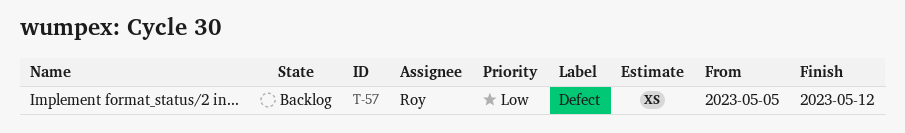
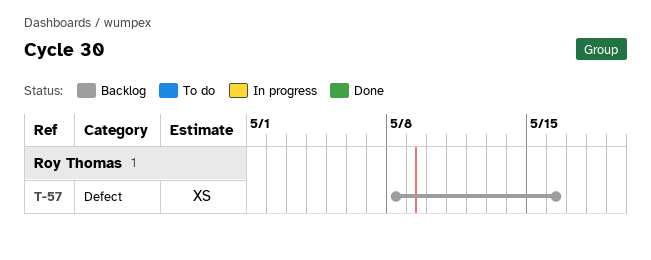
T-57, start: May 5 -> May 8
T-57, due: May 12 -> May 16

